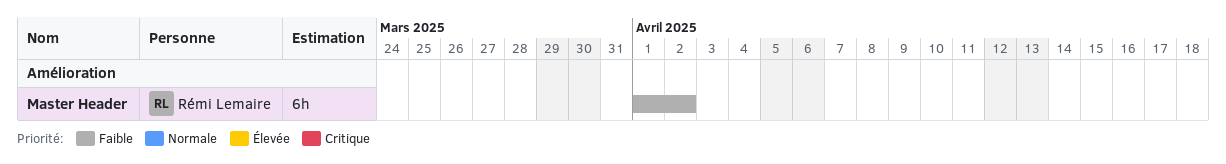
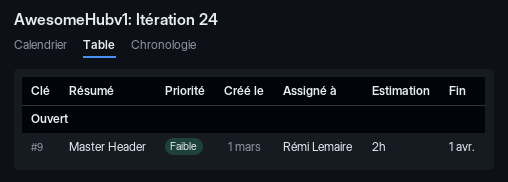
Master Header, estimate: 6h -> 2h
Master Header, due: Apr 2 -> Apr 1

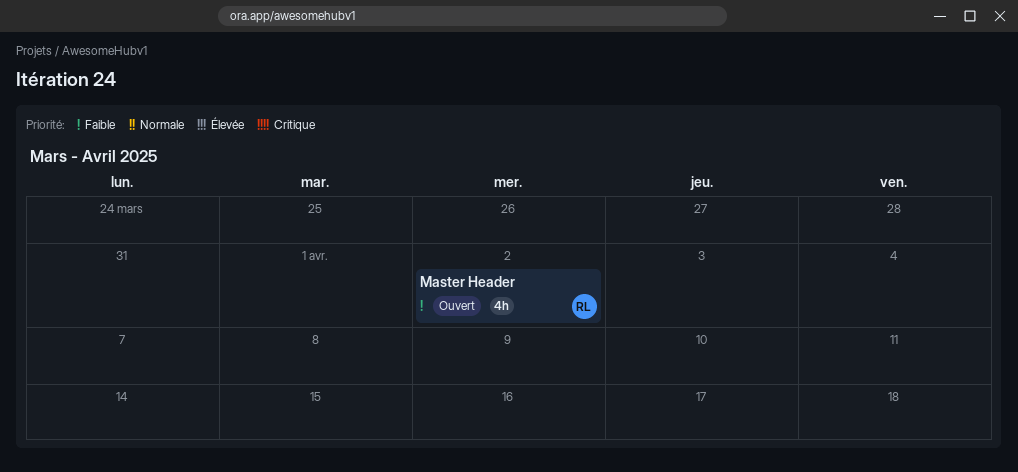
Master Header, estimate: 2h -> 4h
Master Header, due: Apr 1 -> Apr 2

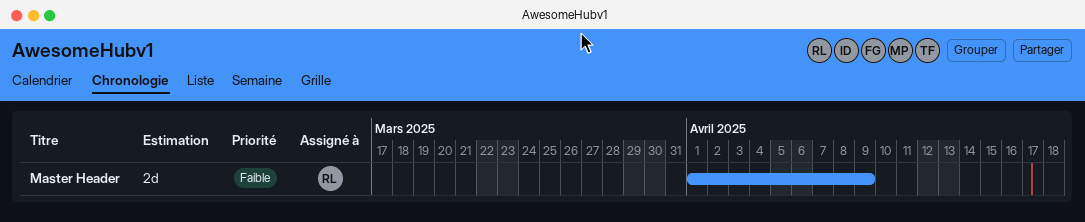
Master Header, estimate: 4h -> 2d
Master Header, due: Apr 2 -> Apr 9

